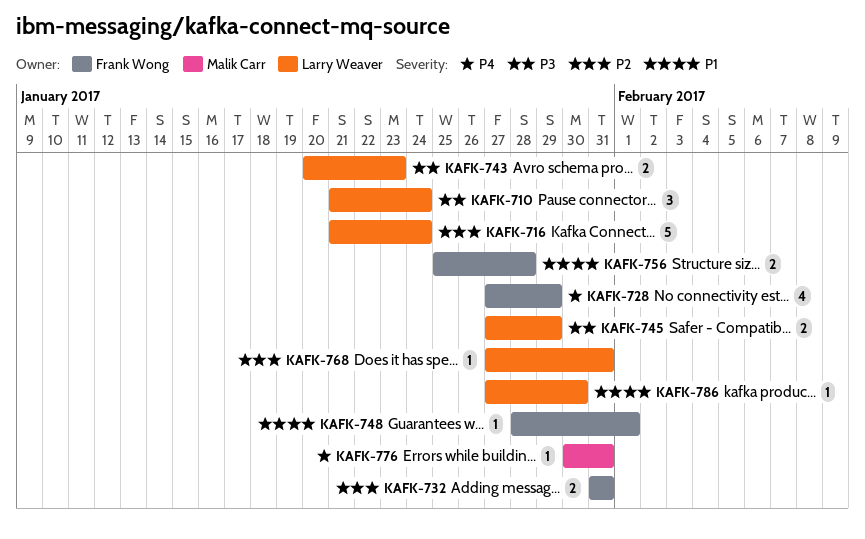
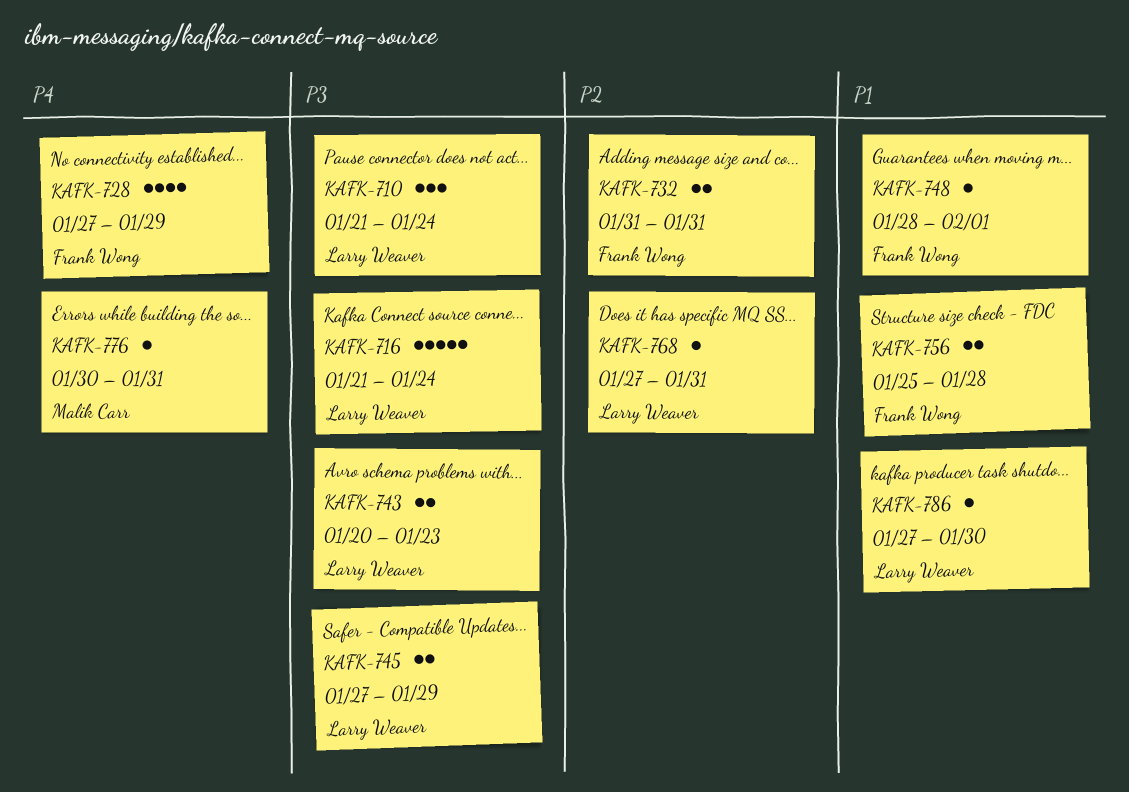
KAFK-716, priority: P2 -> P3

